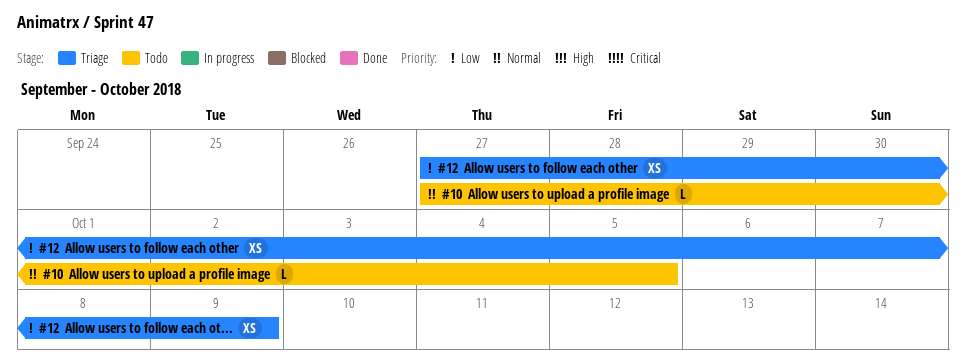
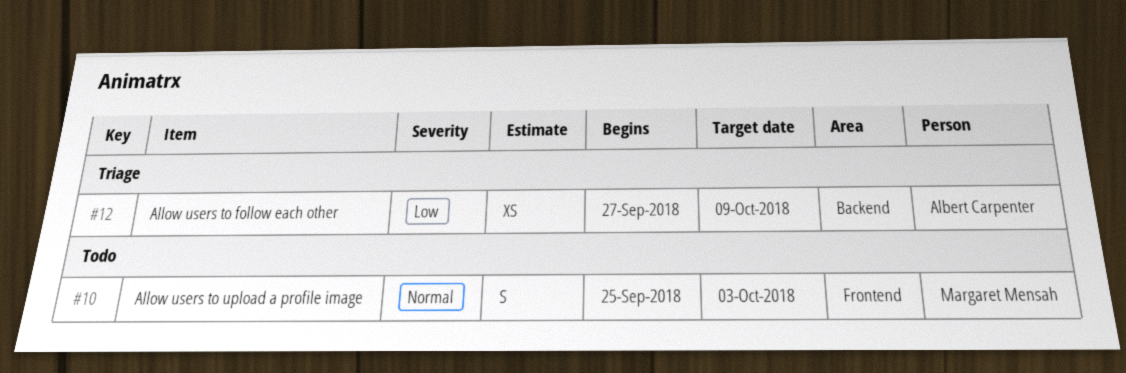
#10, estimate: L -> S
#10, start: Sep 27 -> Sep 25
#10, due: Oct 5 -> Oct 3

